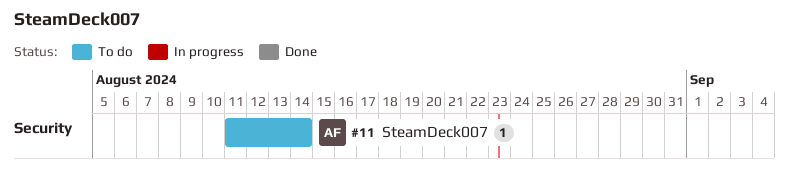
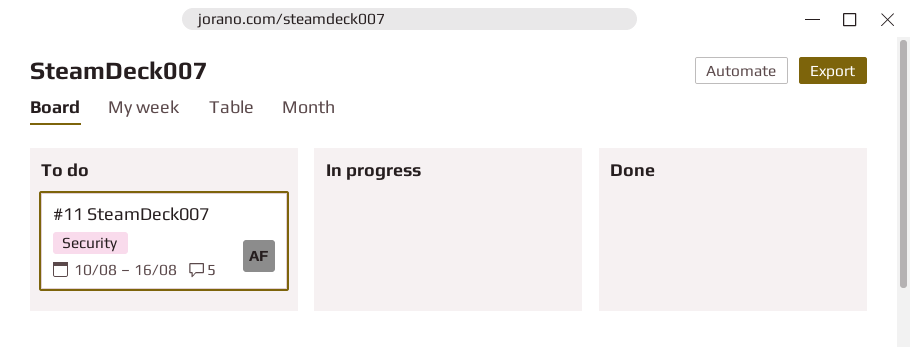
#11, start: Aug 11 -> Aug 10
#11, due: Aug 14 -> Aug 16

